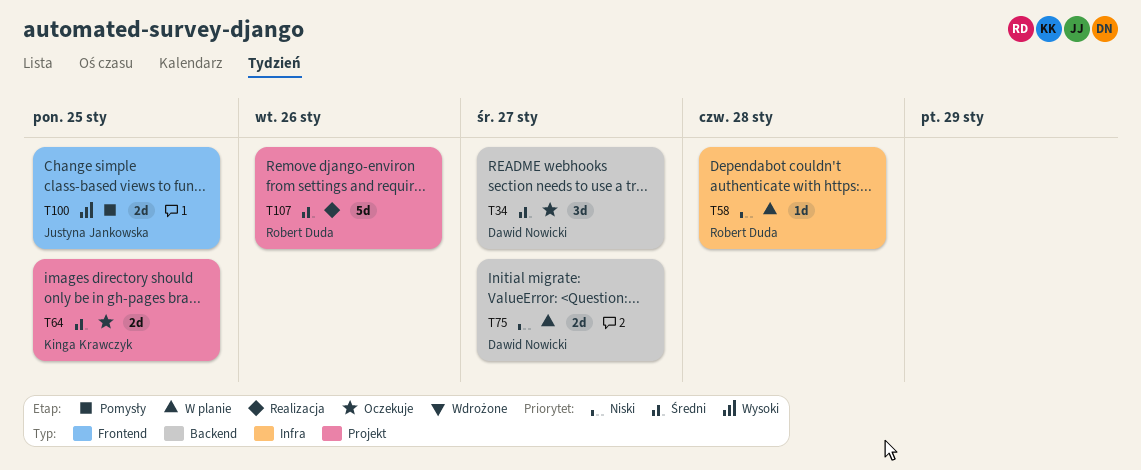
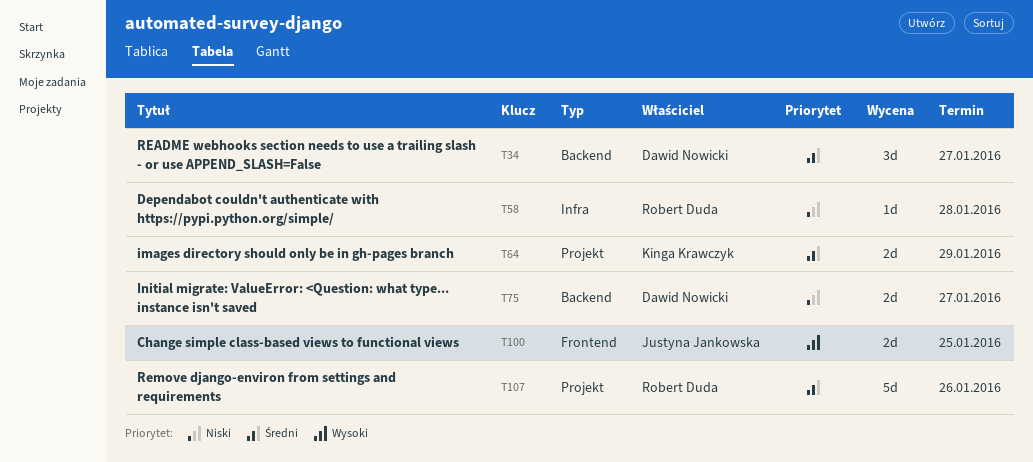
T64, due: Jan 25 -> Jan 29

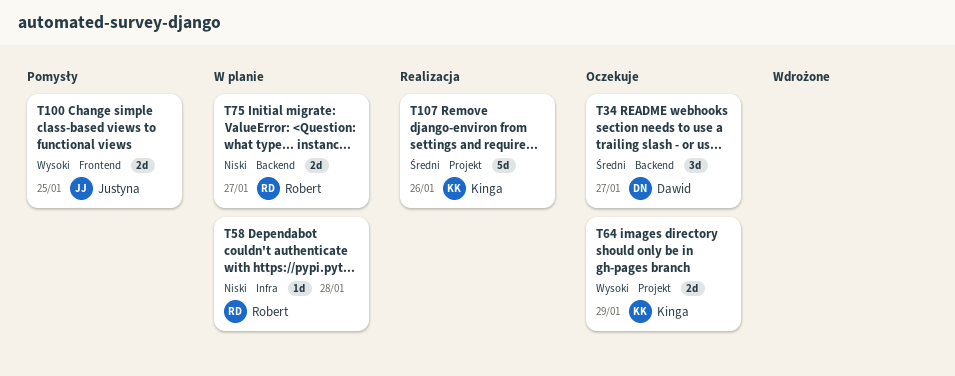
T64, priority: Średni -> Wysoki
T75, owner: Dawid Nowicki -> Robert Duda
T107, owner: Robert Duda -> Kinga Krawczyk

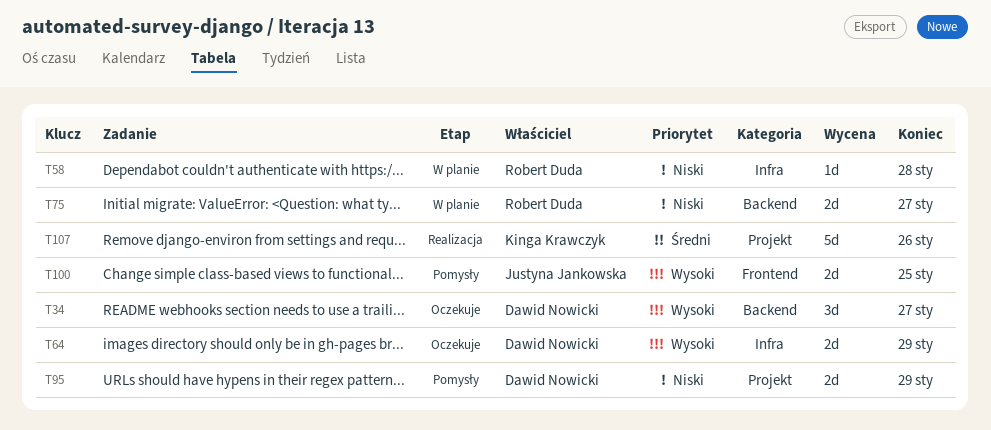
T34, priority: Średni -> Wysoki
T64, owner: Kinga Krawczyk -> Dawid Nowicki
T64, label: Projekt -> Infra
T95: none -> present

